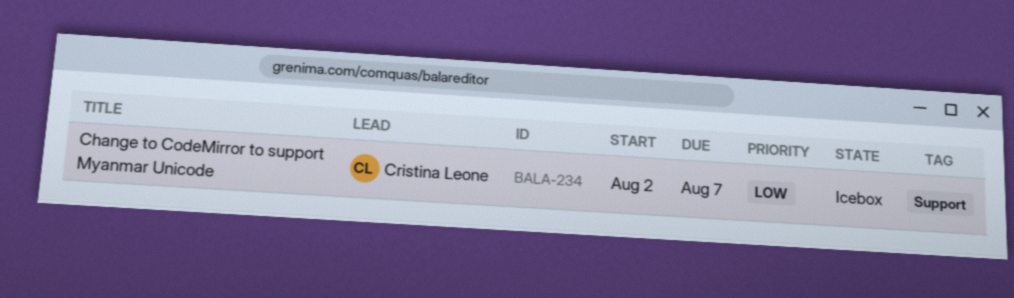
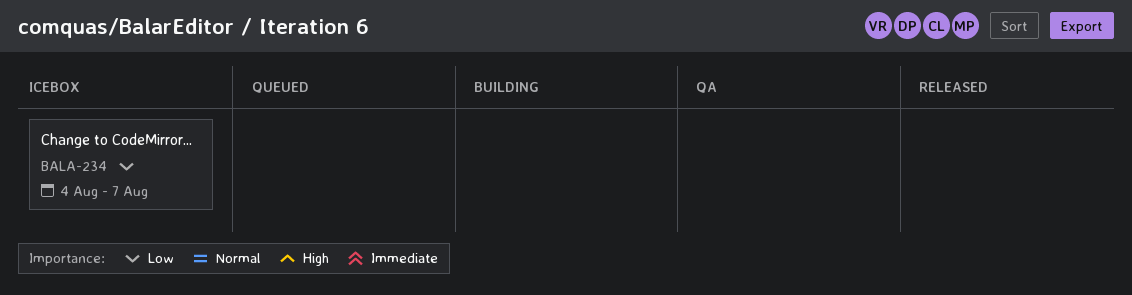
BALA-234, start: Aug 2 -> Aug 4

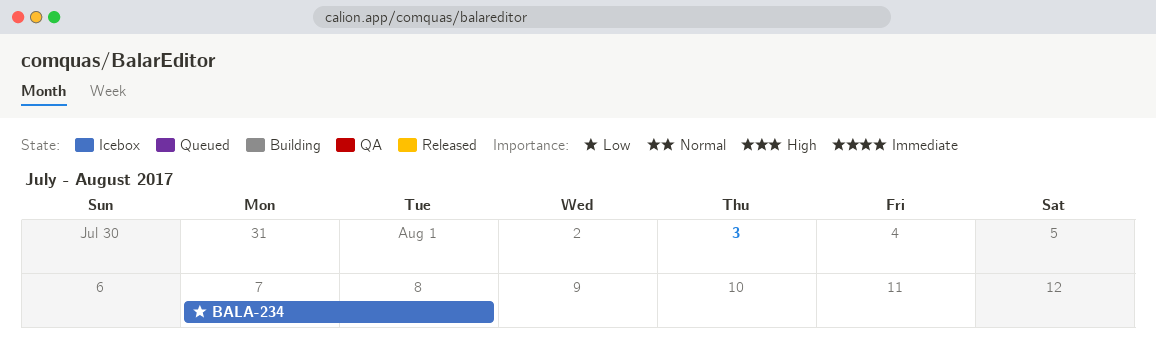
BALA-234, start: Aug 4 -> Aug 7
BALA-234, due: Aug 7 -> Aug 8

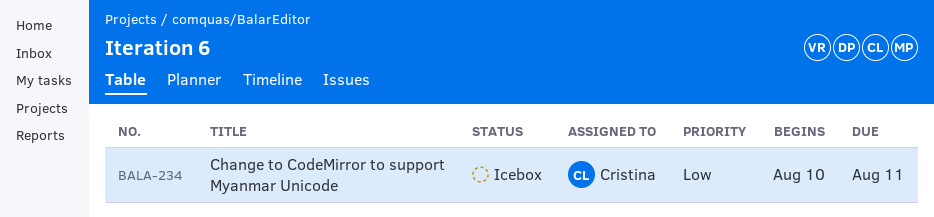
BALA-234, start: Aug 7 -> Aug 10
BALA-234, due: Aug 8 -> Aug 11

